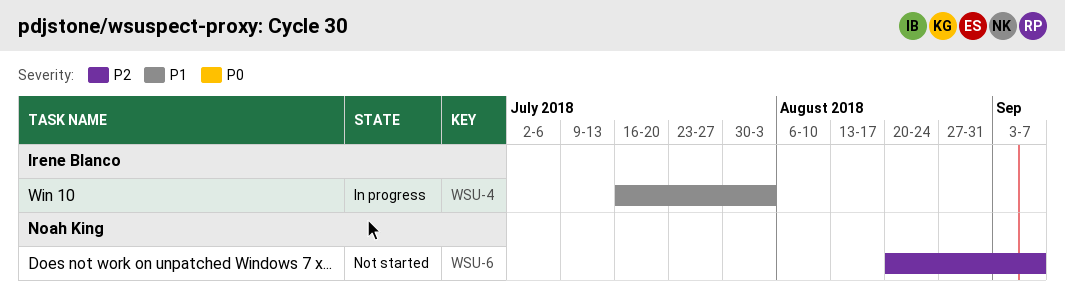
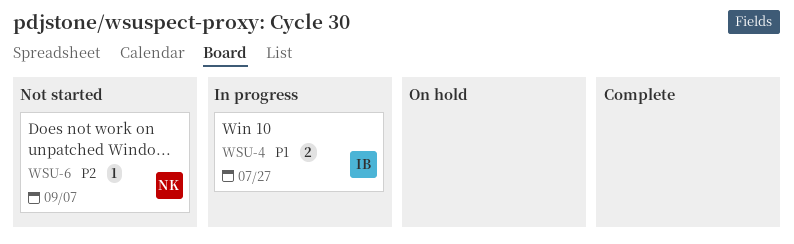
WSU-4, due: Aug 3 -> Jul 27

